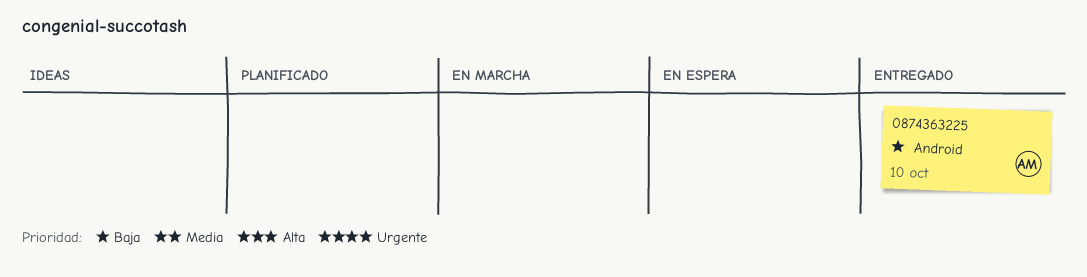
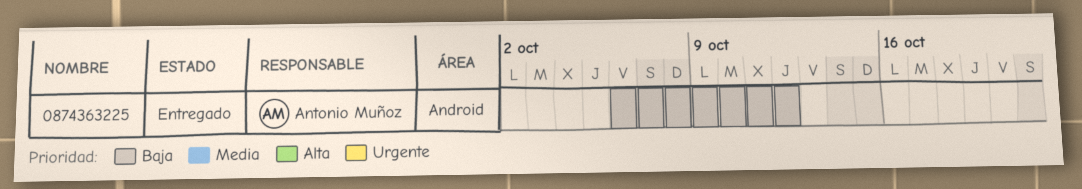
0874363225, due: Oct 10 -> Oct 12

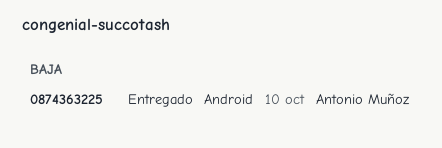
0874363225, due: Oct 12 -> Oct 10

